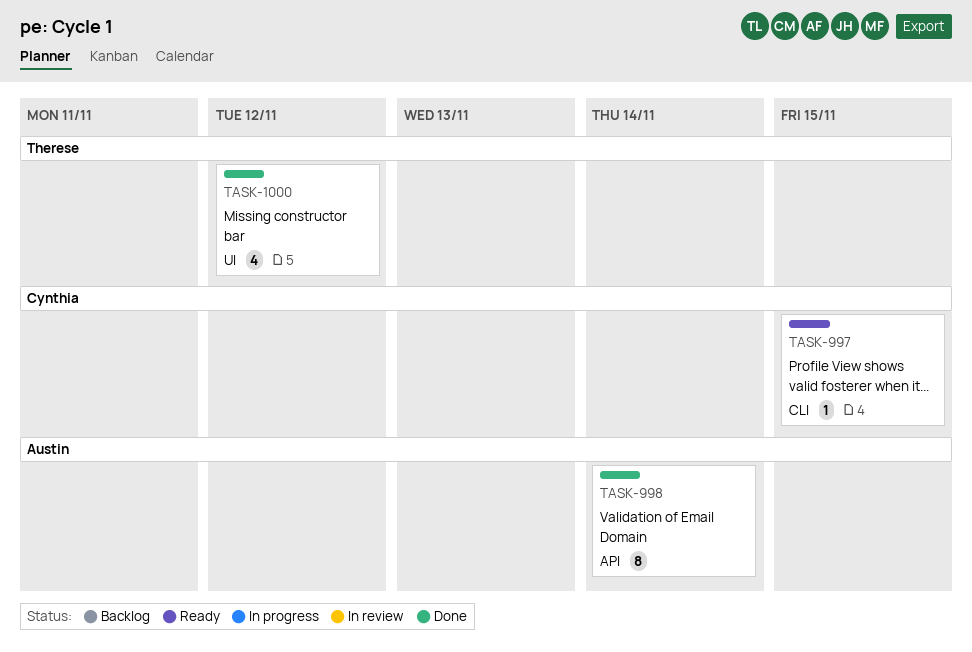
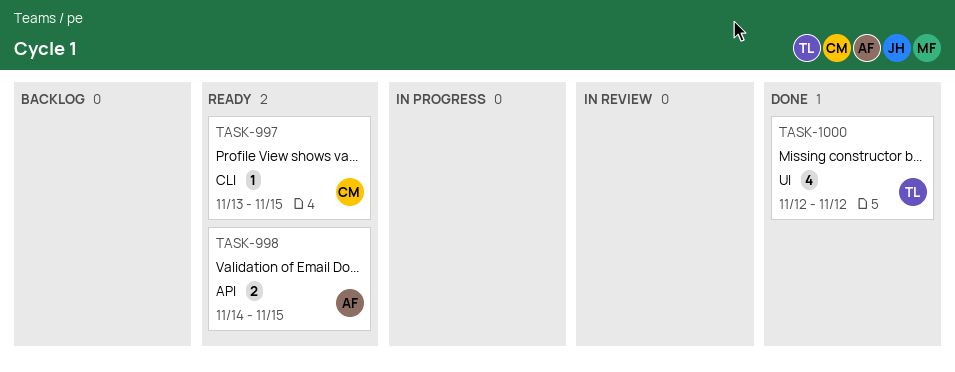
TASK-998, status: Done -> Ready
TASK-998, estimate: 8 -> 2
TASK-998, due: Nov 14 -> Nov 15

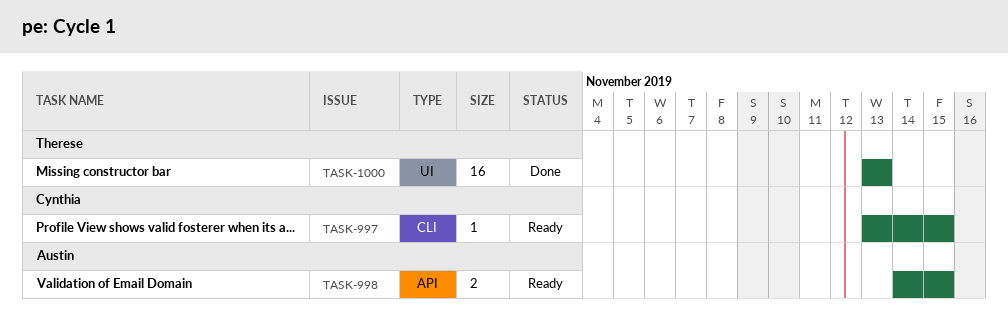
TASK-1000, estimate: 4 -> 16
TASK-1000, start: Nov 12 -> Nov 13
TASK-1000, due: Nov 12 -> Nov 13

